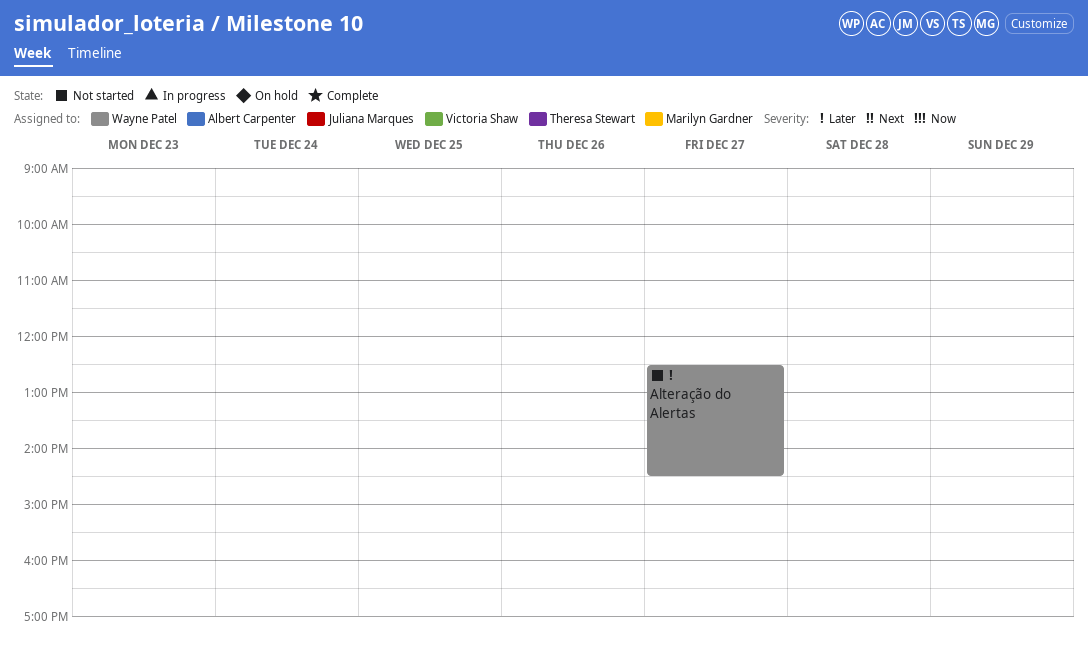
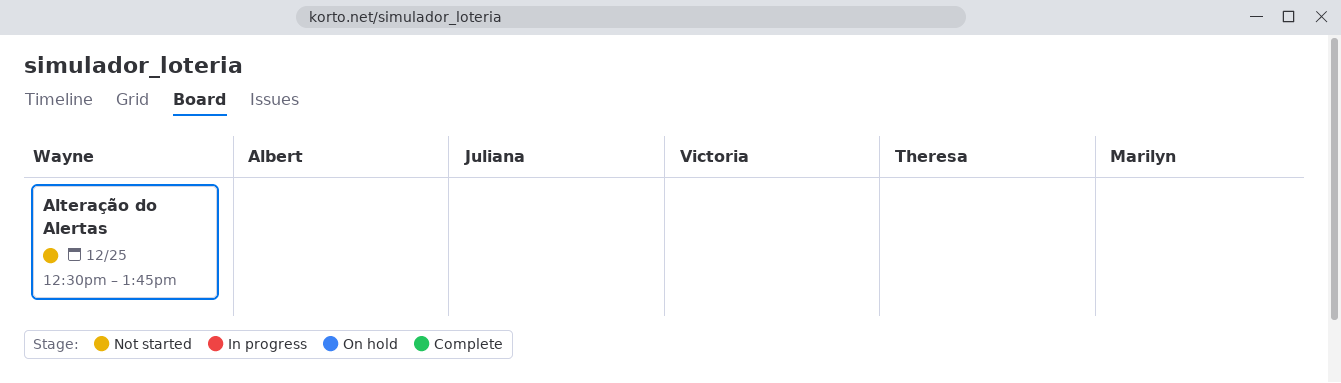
Alteração do Alertas, day: Dec 27 -> Dec 25
Alteração do Alertas, ends: 14:30 -> 13:45

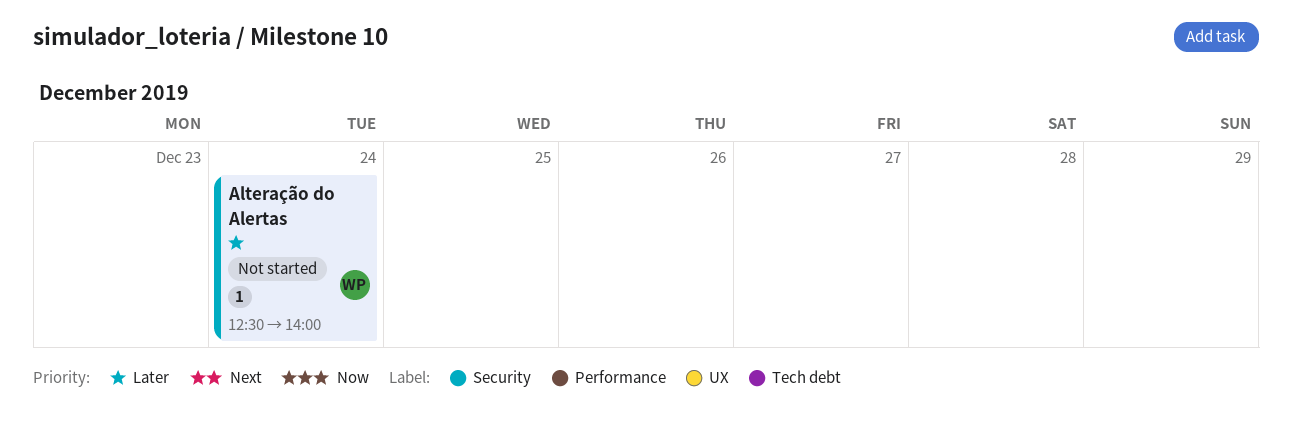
Alteração do Alertas, day: Dec 25 -> Dec 24
Alteração do Alertas, ends: 13:45 -> 14:00

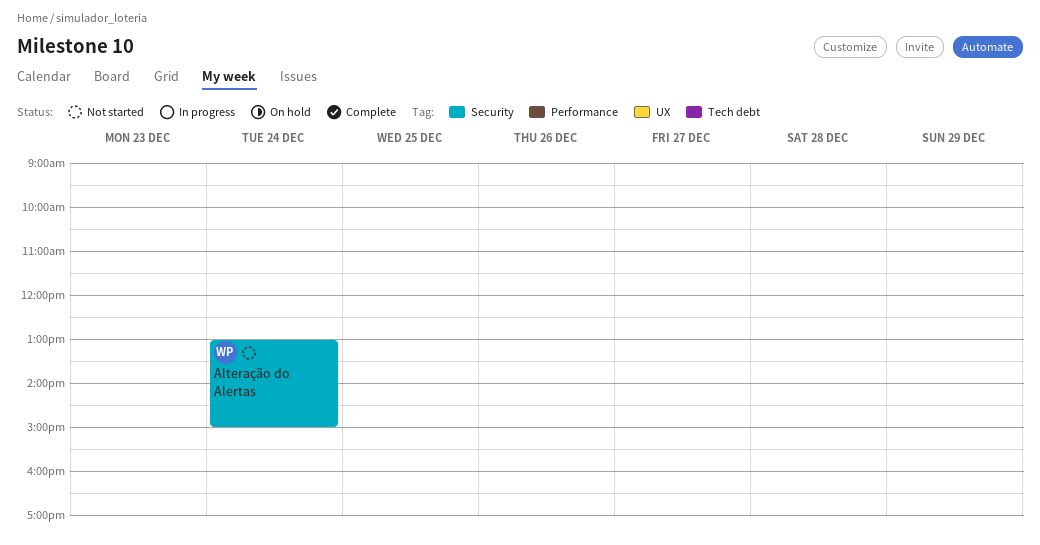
Alteração do Alertas, begins: 12:30 -> 13:00
Alteração do Alertas, ends: 14:00 -> 15:00

